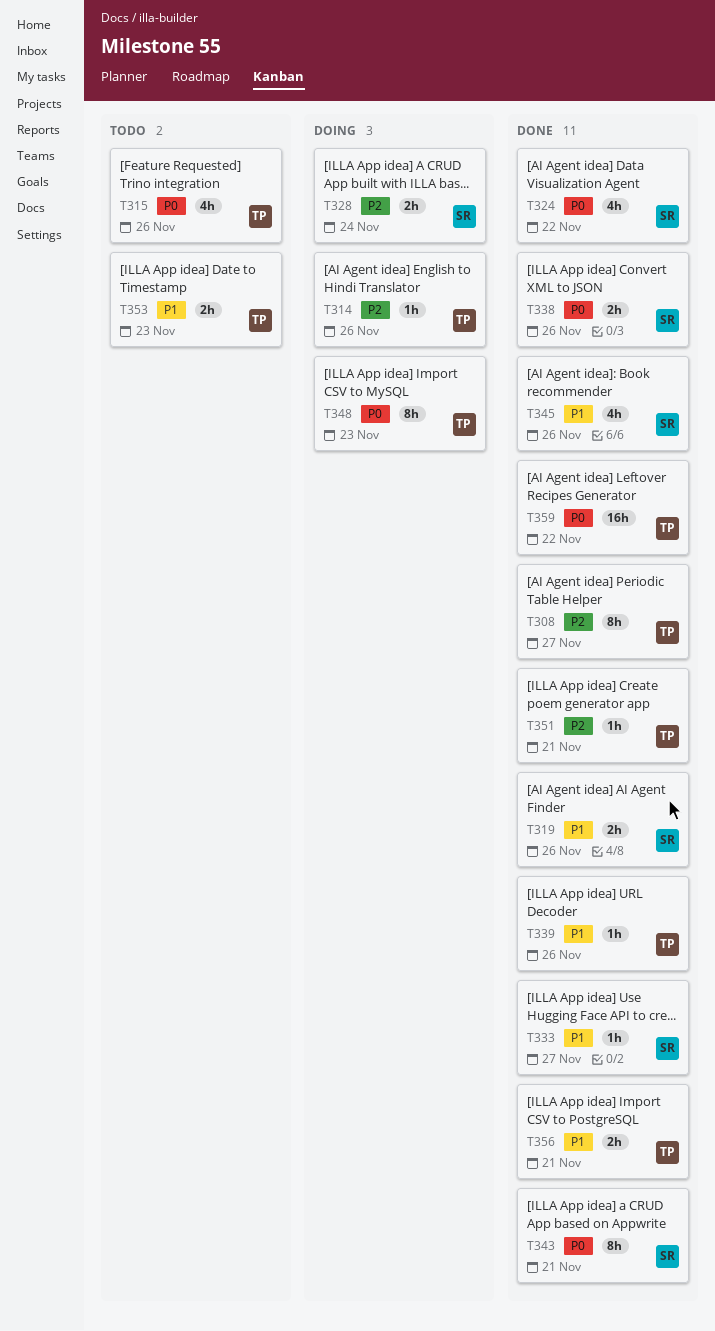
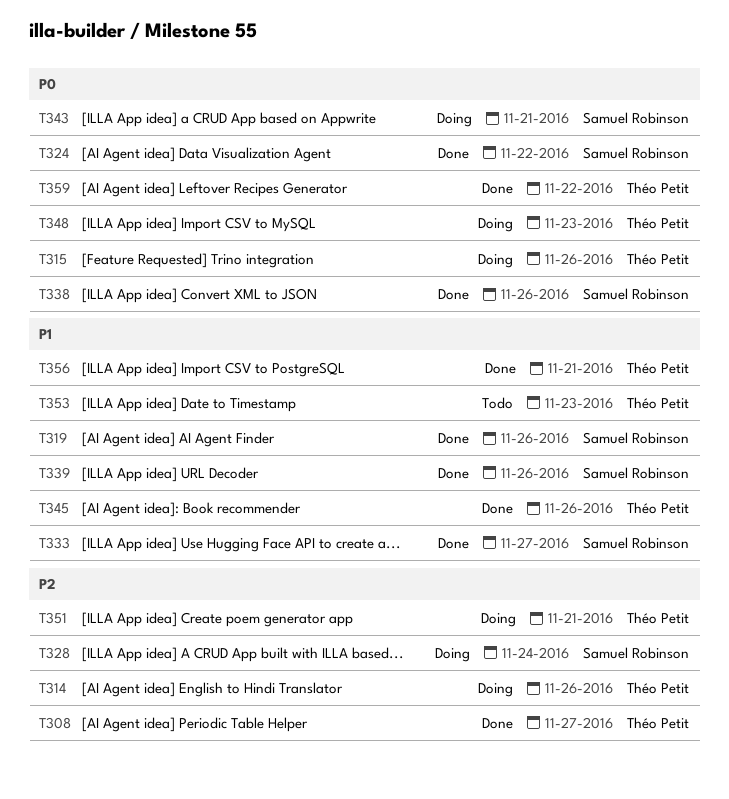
T315, status: Todo -> Doing
T339, owner: Théo Petit -> Samuel Robinson
T343, status: Done -> Doing
T345, owner: Samuel Robinson -> Théo Petit
T351, status: Done -> Doing

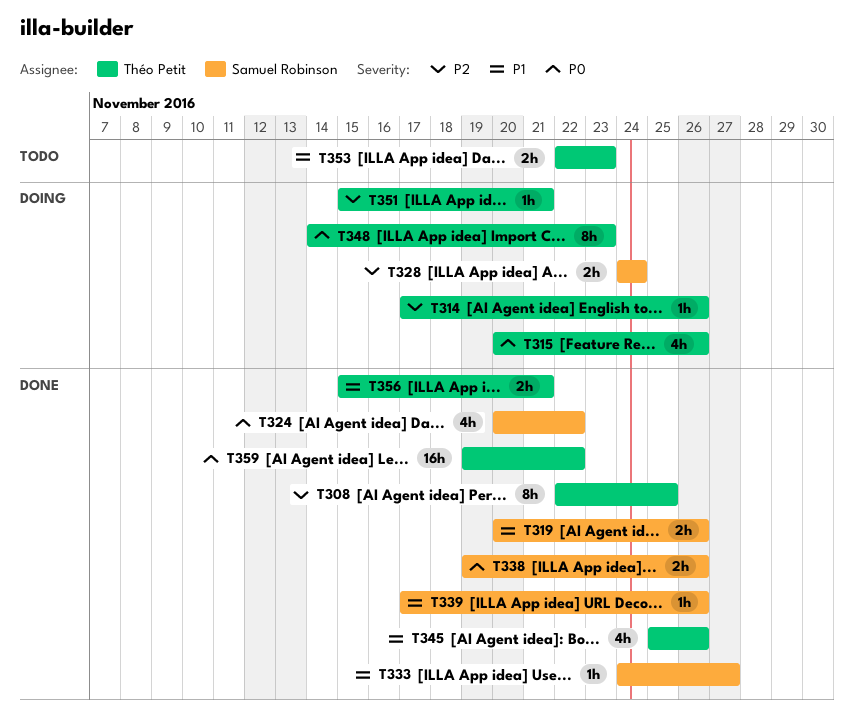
T308, due: Nov 27 -> Nov 25
T343: present -> none

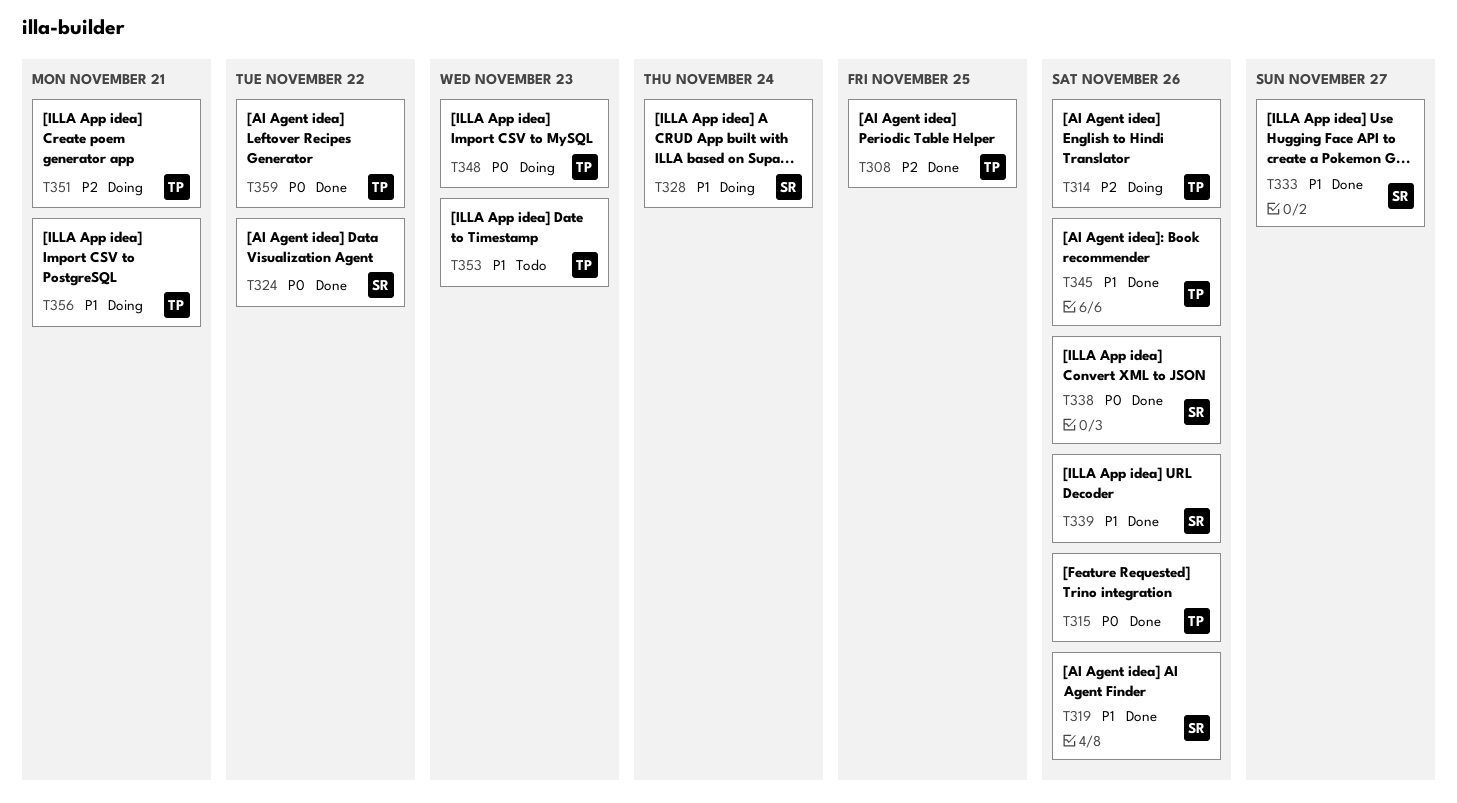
T315, status: Doing -> Done
T328, priority: P2 -> P1
T356, status: Done -> Doing

